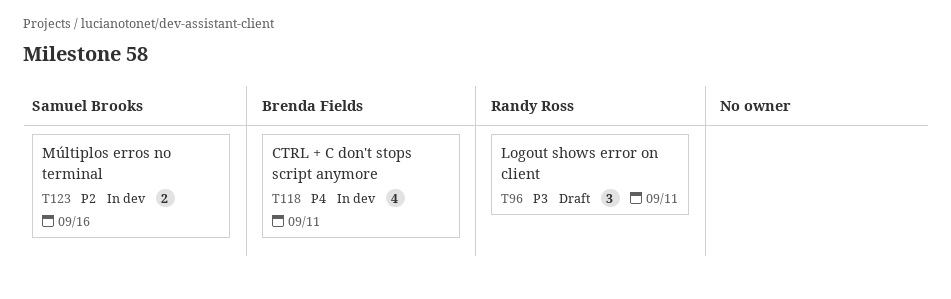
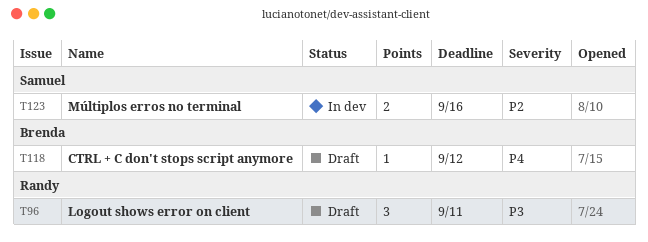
T118, status: In dev -> Draft
T118, estimate: 4 -> 1
T118, due: Sep 11 -> Sep 12

